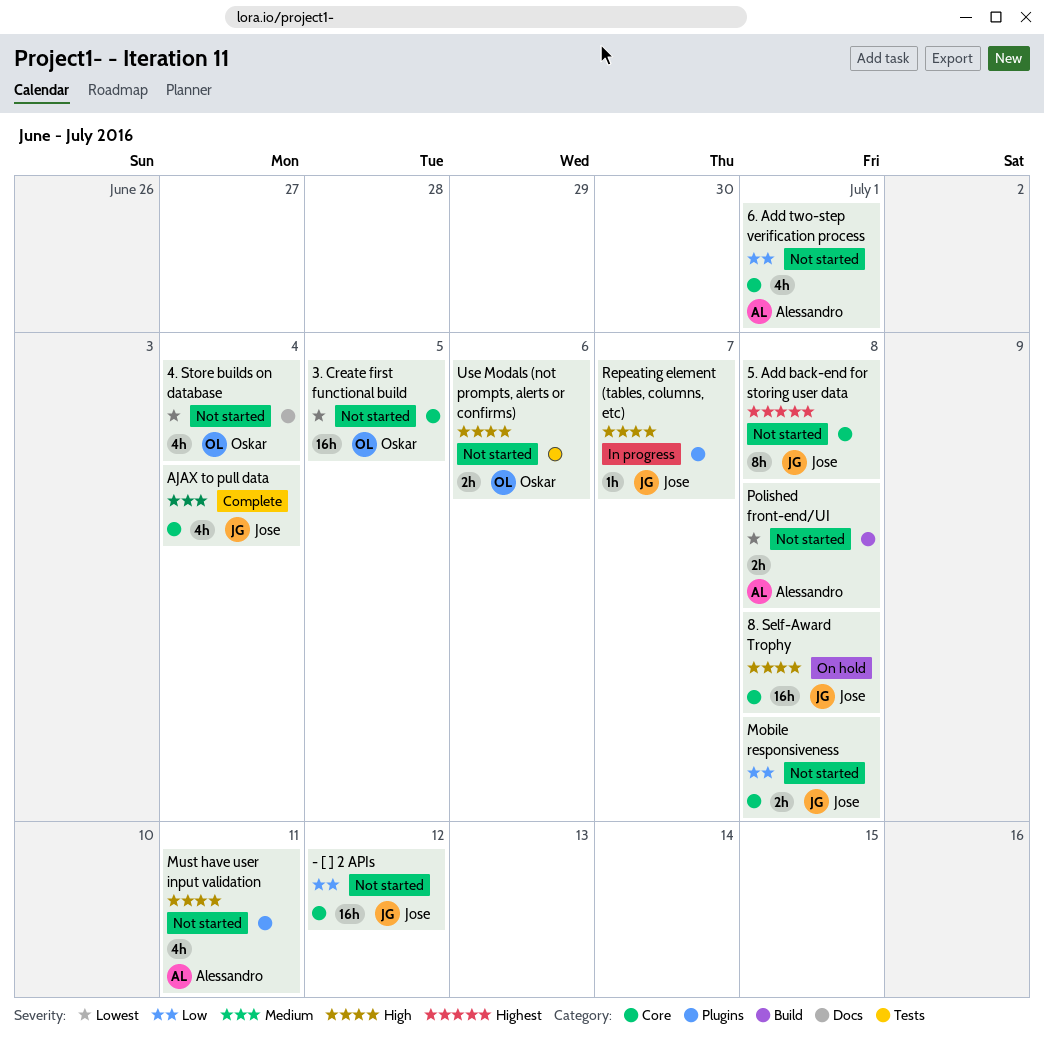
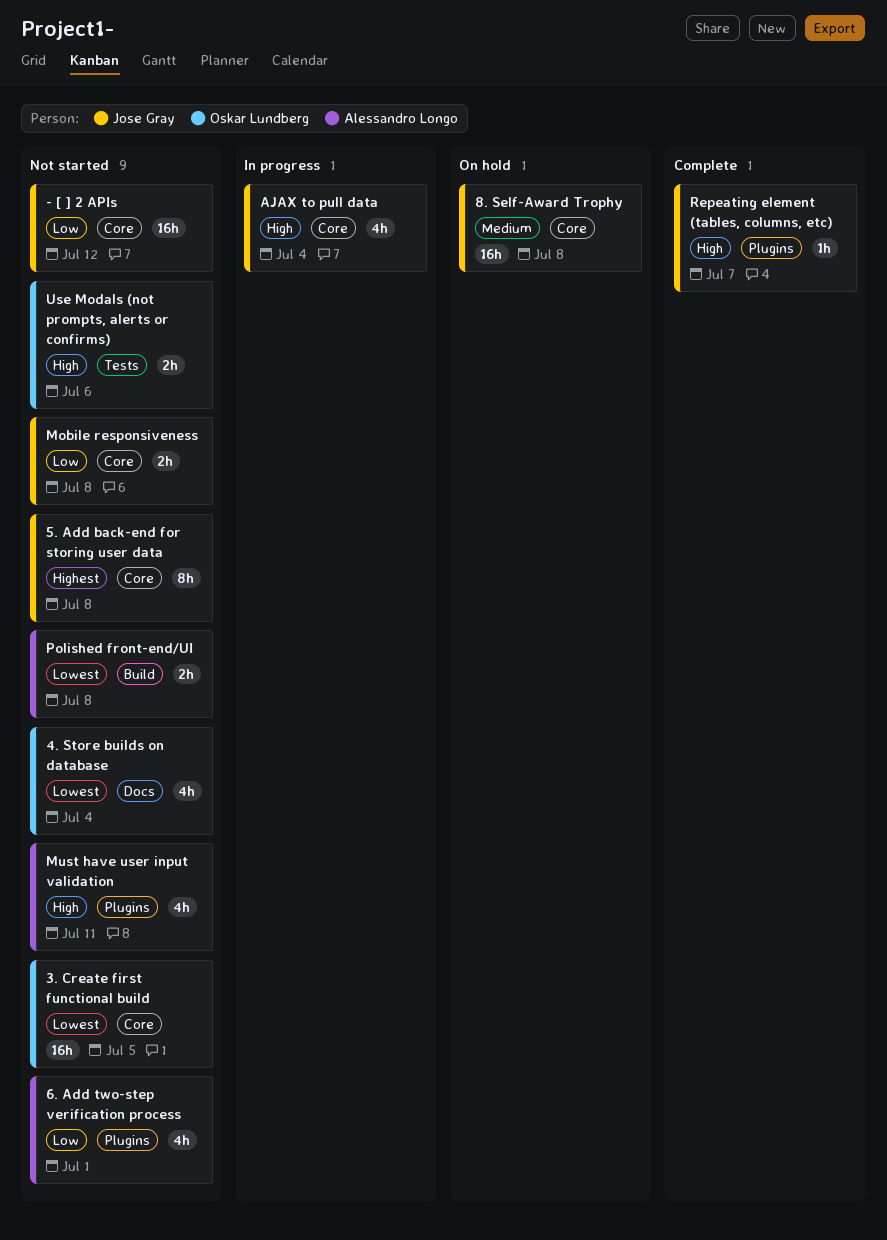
6. Add two-step verification process, label: Core -> Plugins
8. Self-Award Trophy, priority: High -> Medium
AJAX to pull data, status: Complete -> In progress
AJAX to pull data, priority: Medium -> High
Repeating element (tables, columns, etc), status: In progress -> Complete

